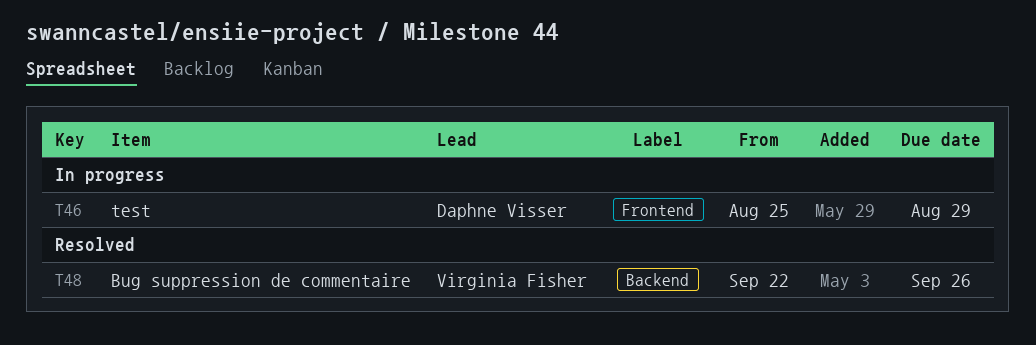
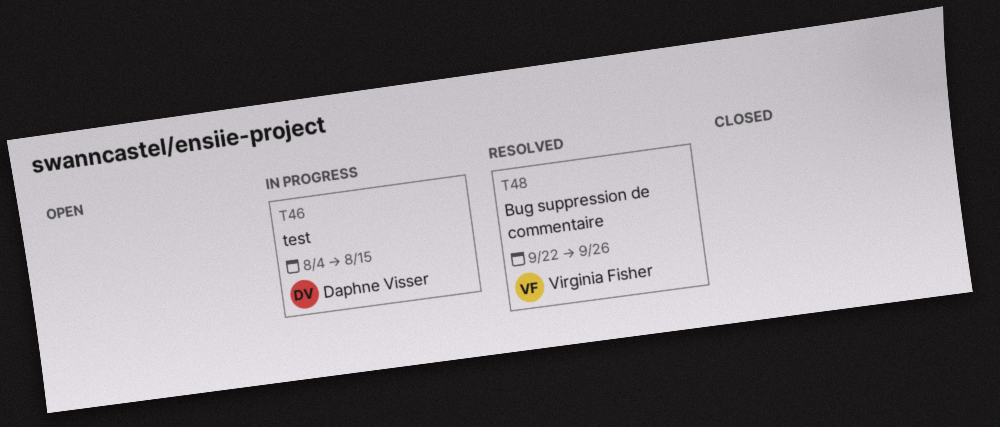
T46, start: Aug 25 -> Aug 4
T46, due: Aug 29 -> Aug 15

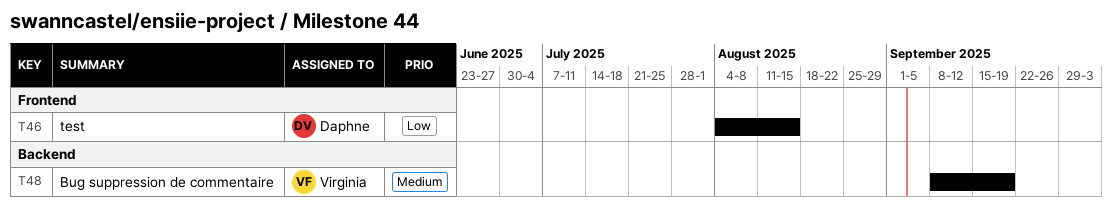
T48, start: Sep 22 -> Sep 8
T48, due: Sep 26 -> Sep 19

